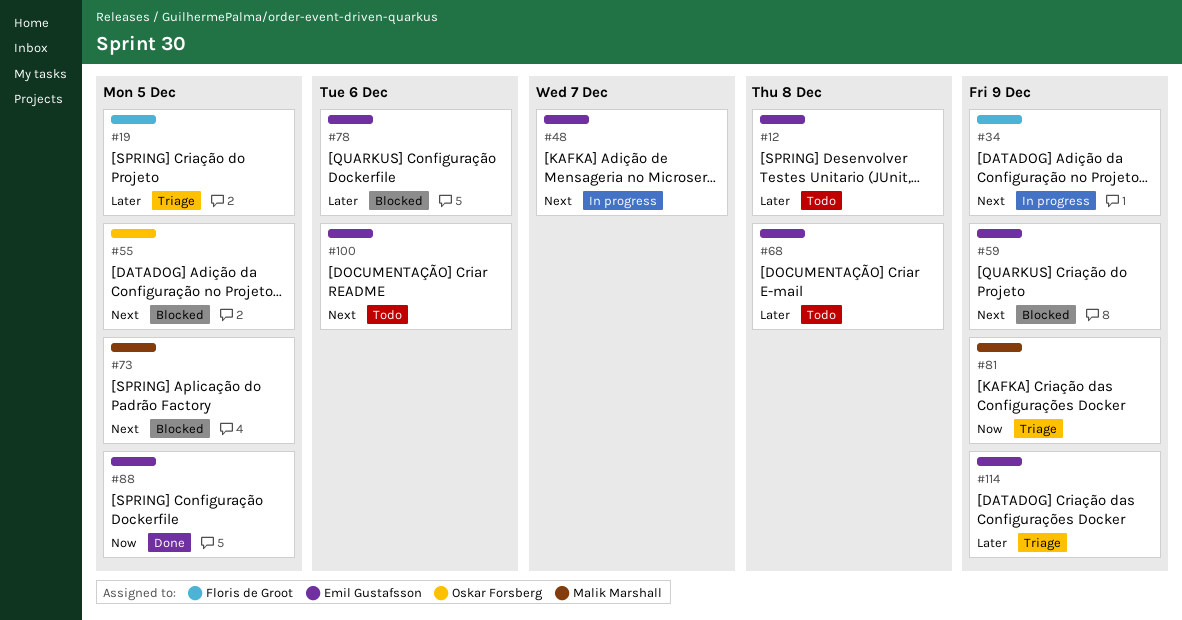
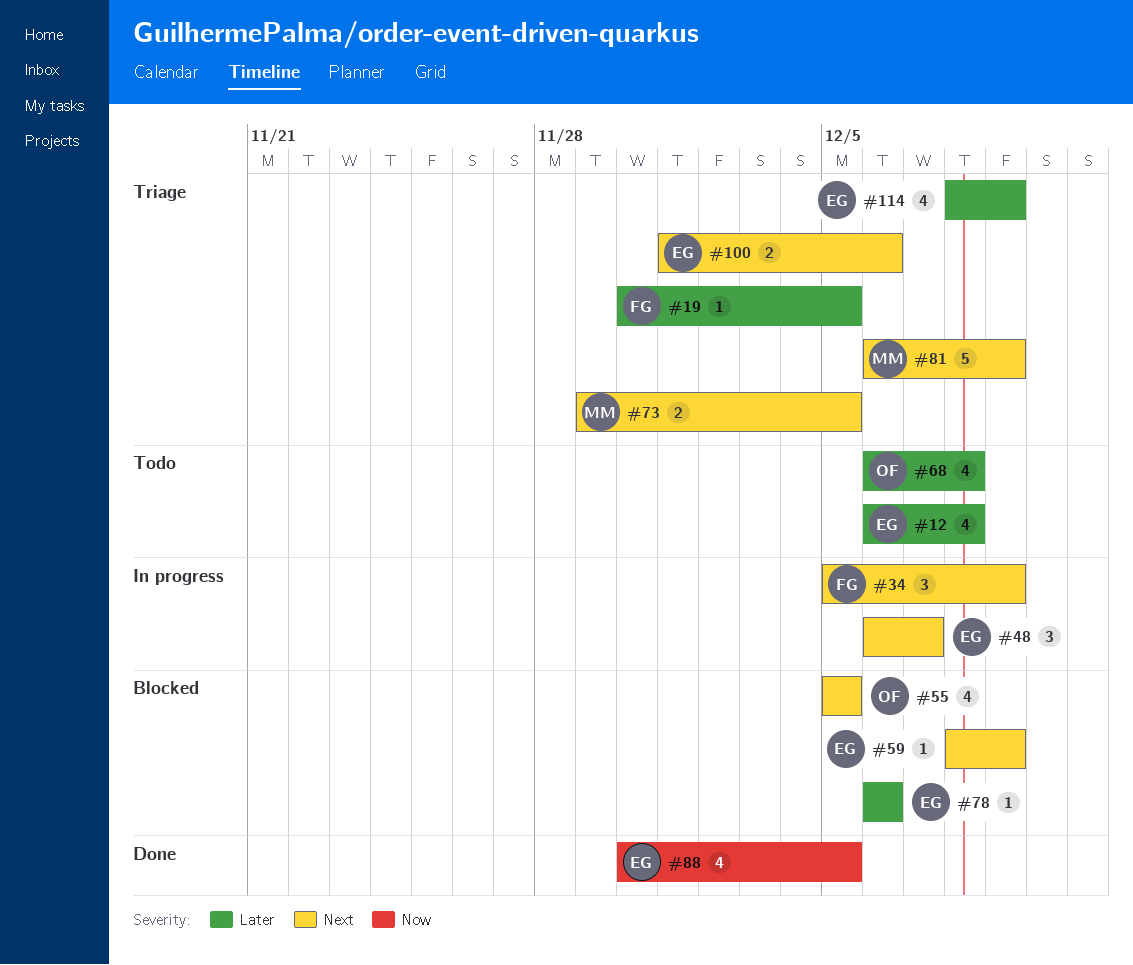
#68, owner: Emil Gustafsson -> Oskar Forsberg
#73, status: Blocked -> Triage
#81, priority: Now -> Next
#100, status: Todo -> Triage

